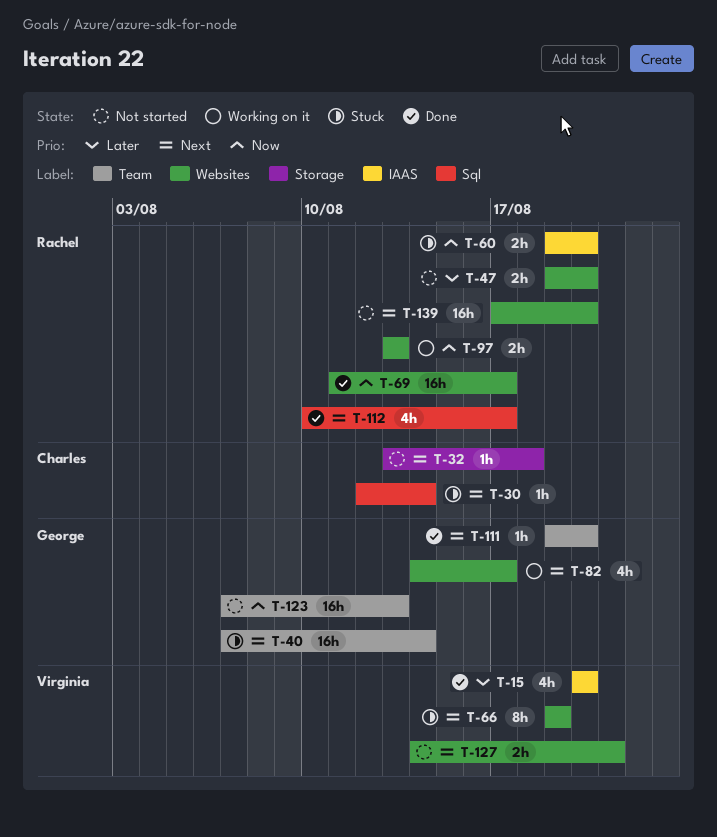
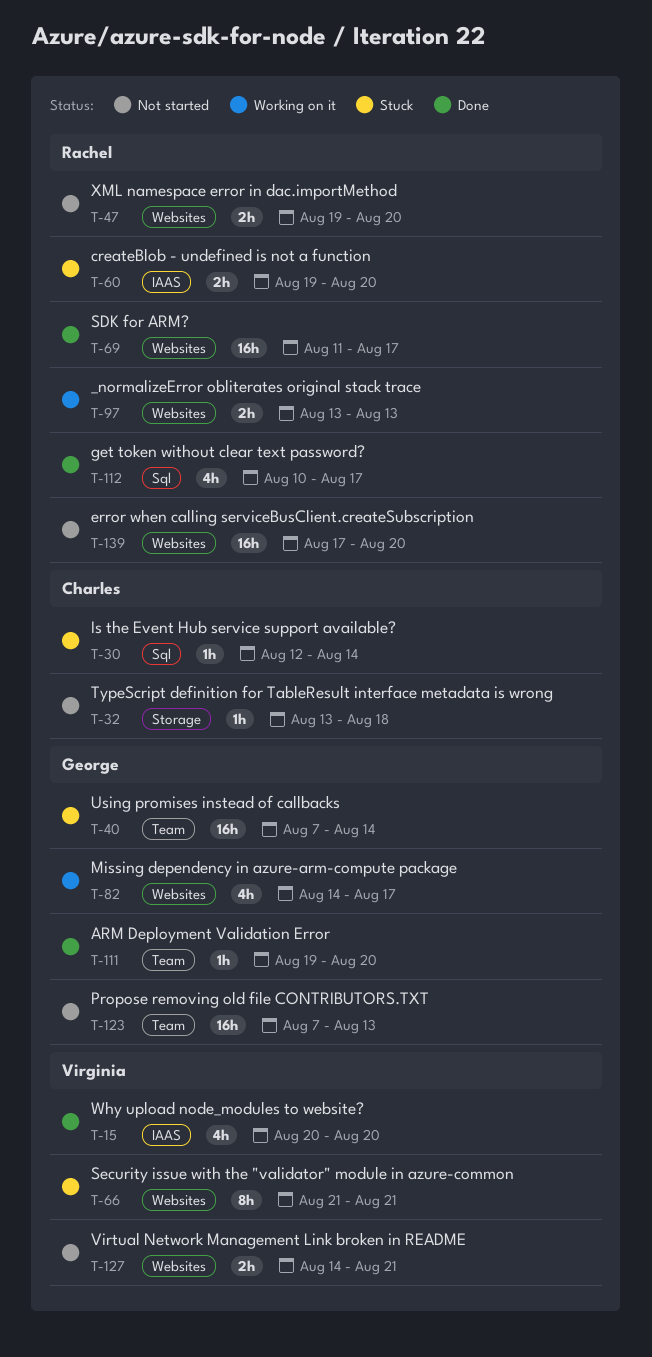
T-66, start: Aug 19 -> Aug 21
T-66, due: Aug 19 -> Aug 21

